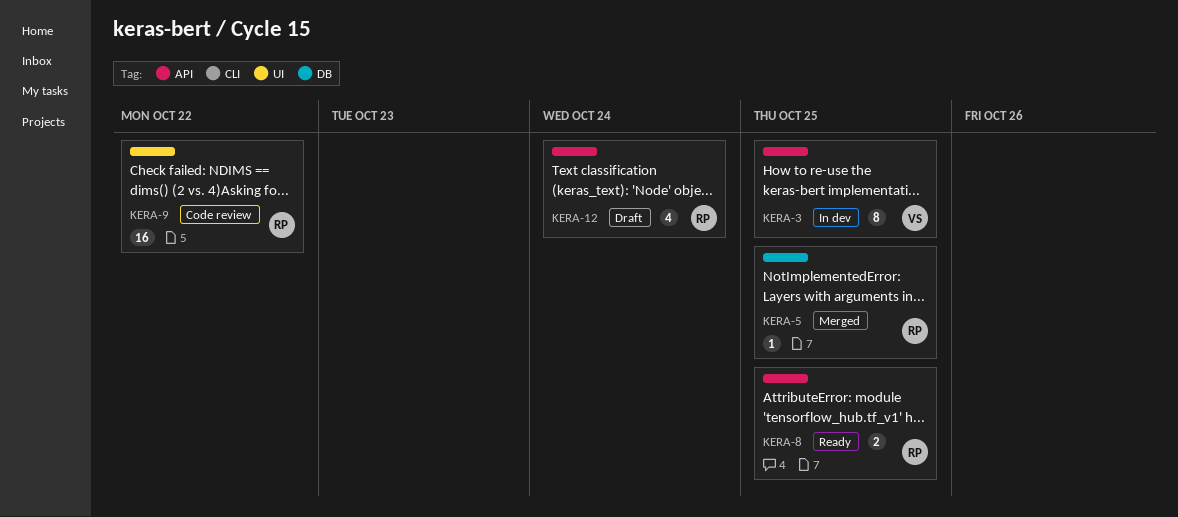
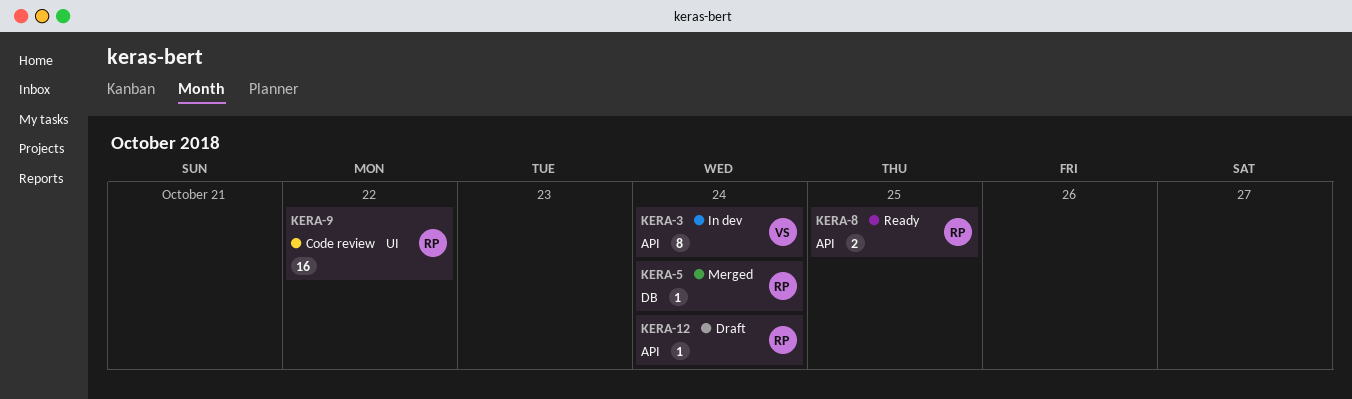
KERA-3, due: Oct 25 -> Oct 24
KERA-5, due: Oct 25 -> Oct 24
KERA-12, estimate: 4 -> 1

